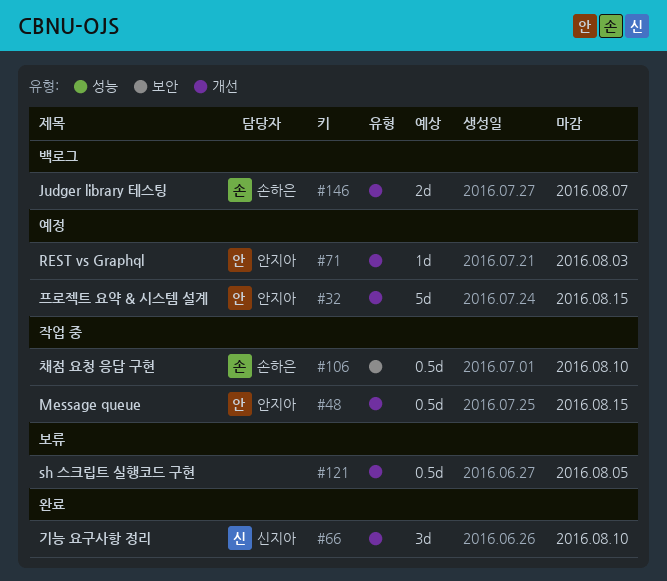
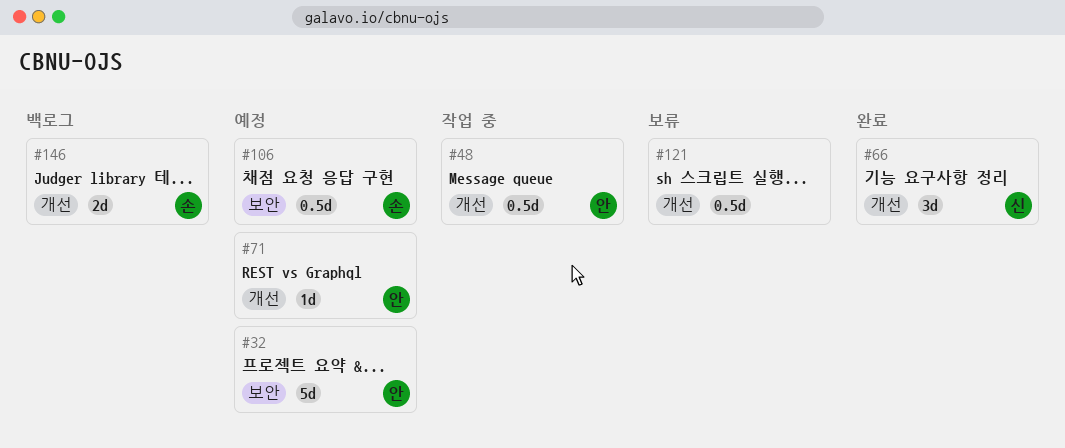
#32, label: 개선 -> 보안
#106, status: 작업 중 -> 예정

